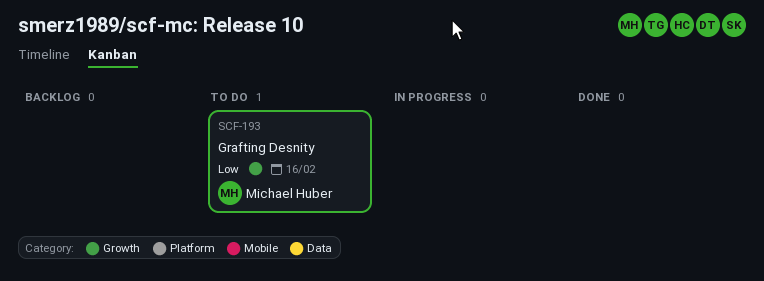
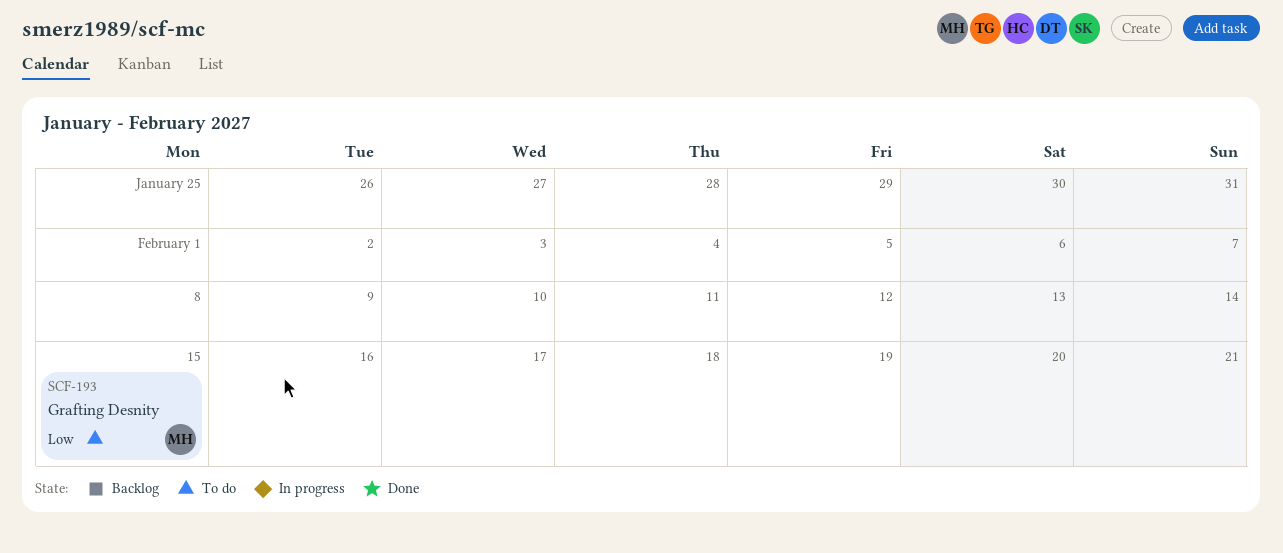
SCF-193, due: Feb 16 -> Feb 15

